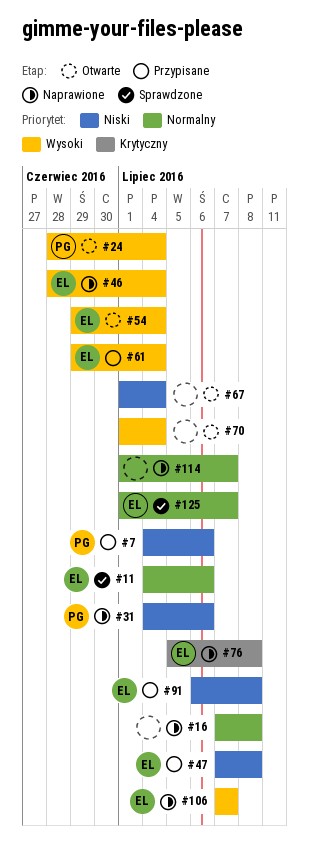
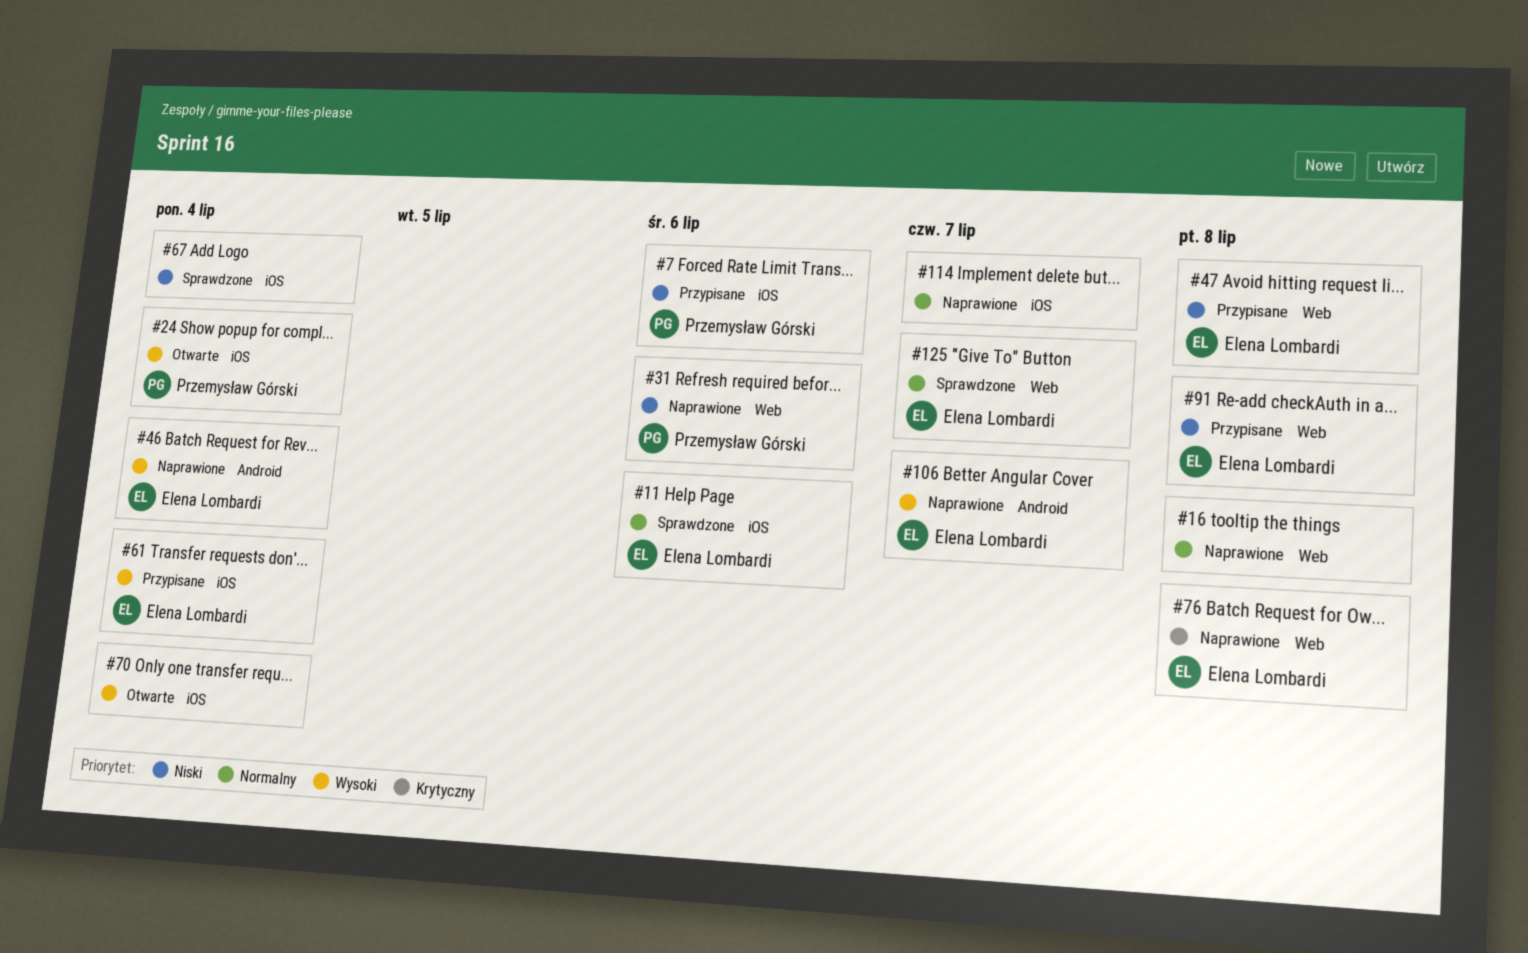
#54: present -> none
#67, status: Otwarte -> Sprawdzone

